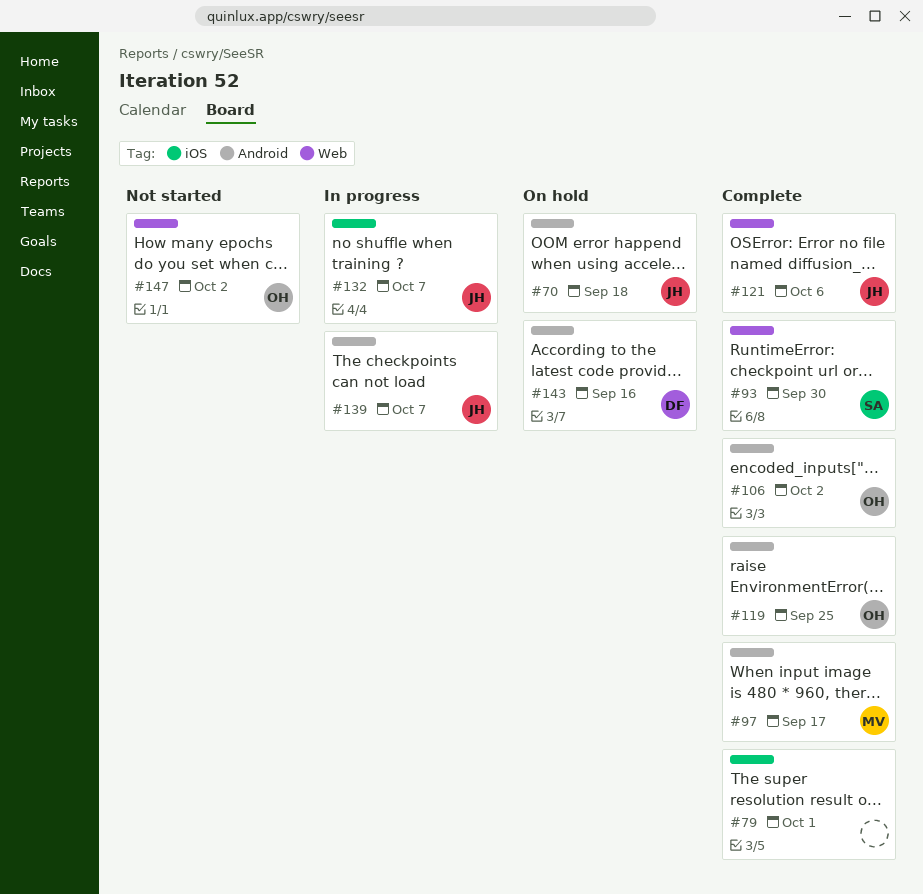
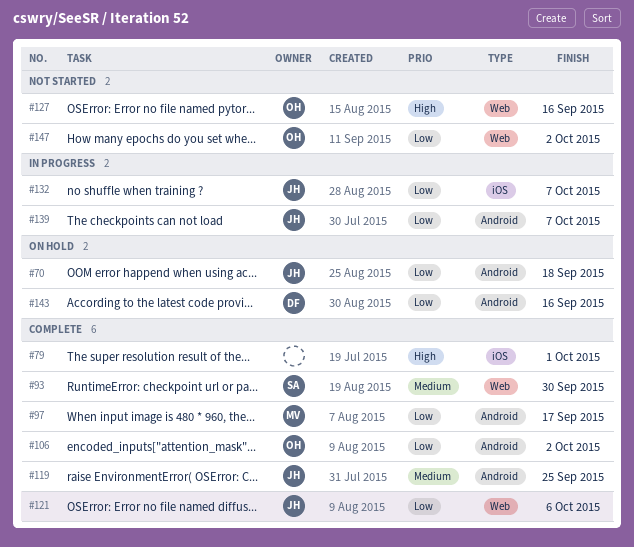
#119, owner: OH -> JH
#127: none -> present

